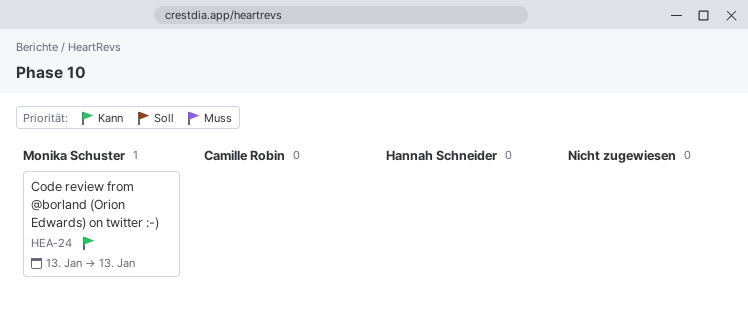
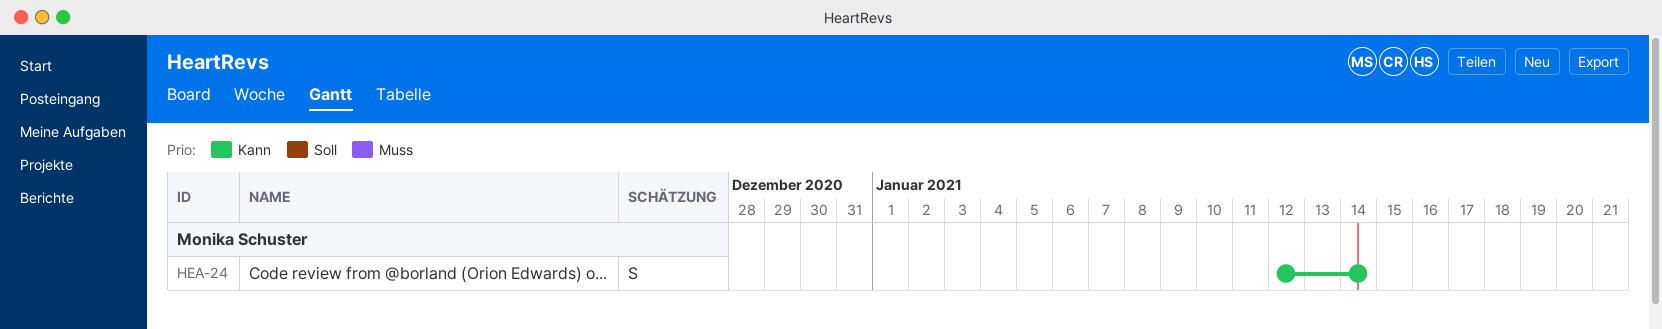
HEA-24, start: Jan 13 -> Jan 12
HEA-24, due: Jan 13 -> Jan 14

